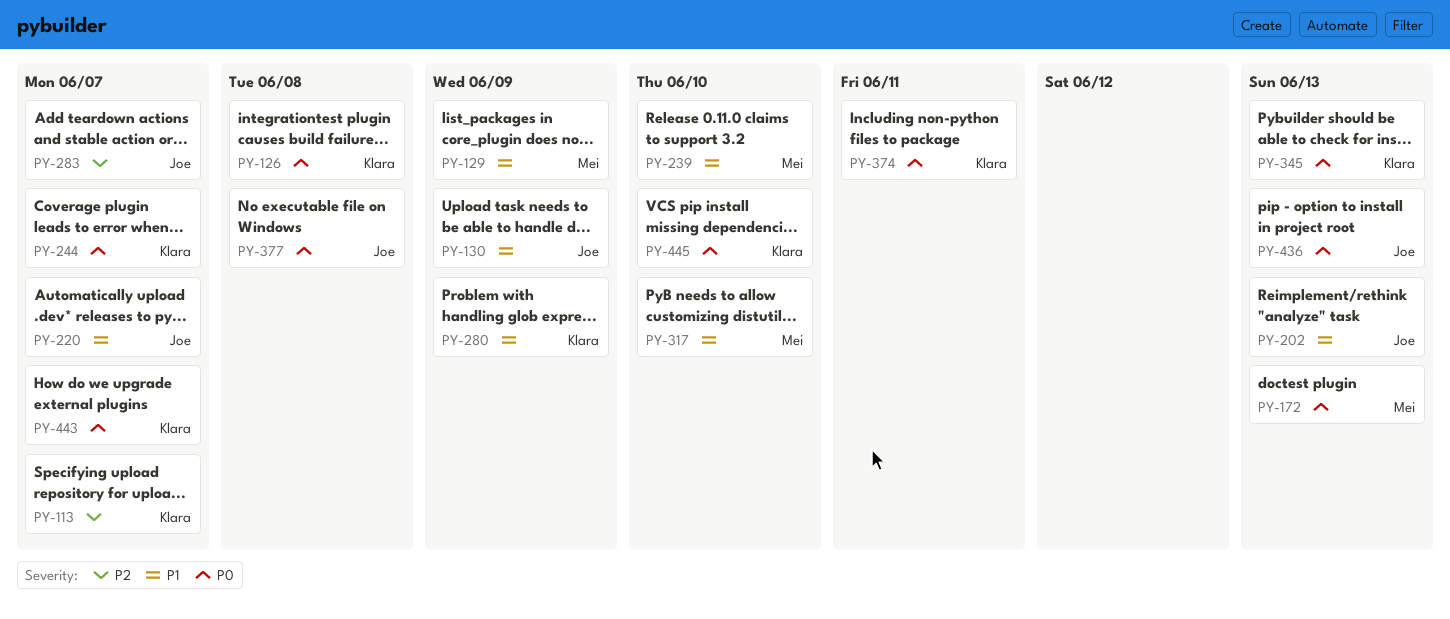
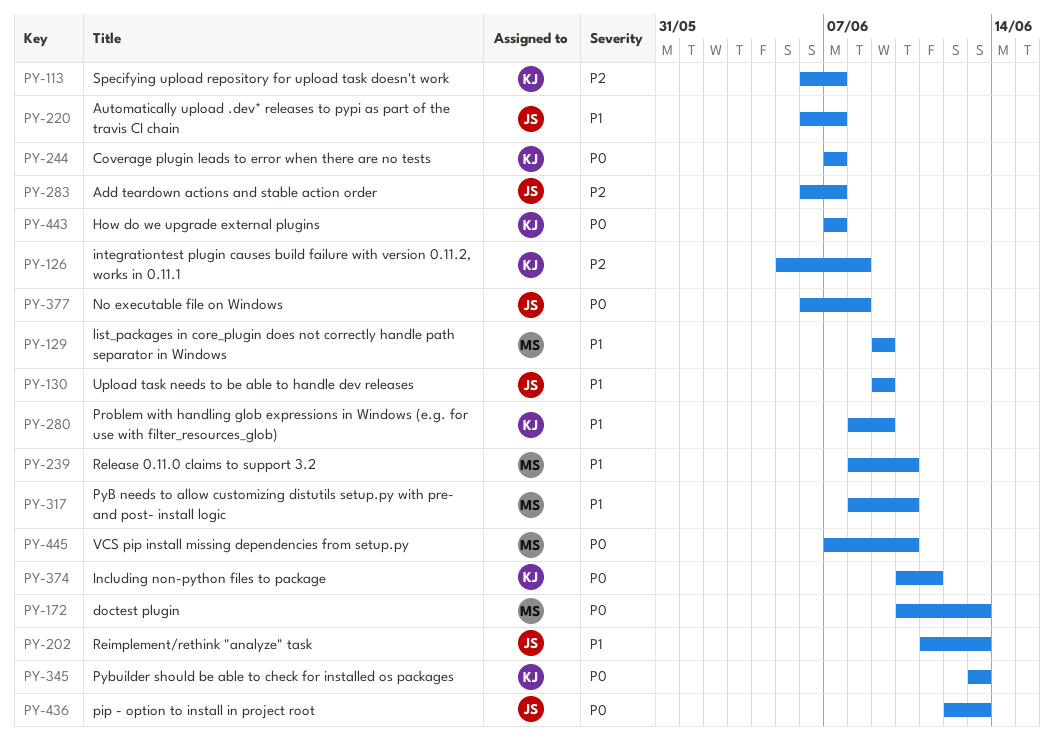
PY-126, priority: P0 -> P2
PY-445, owner: Klara -> Mei

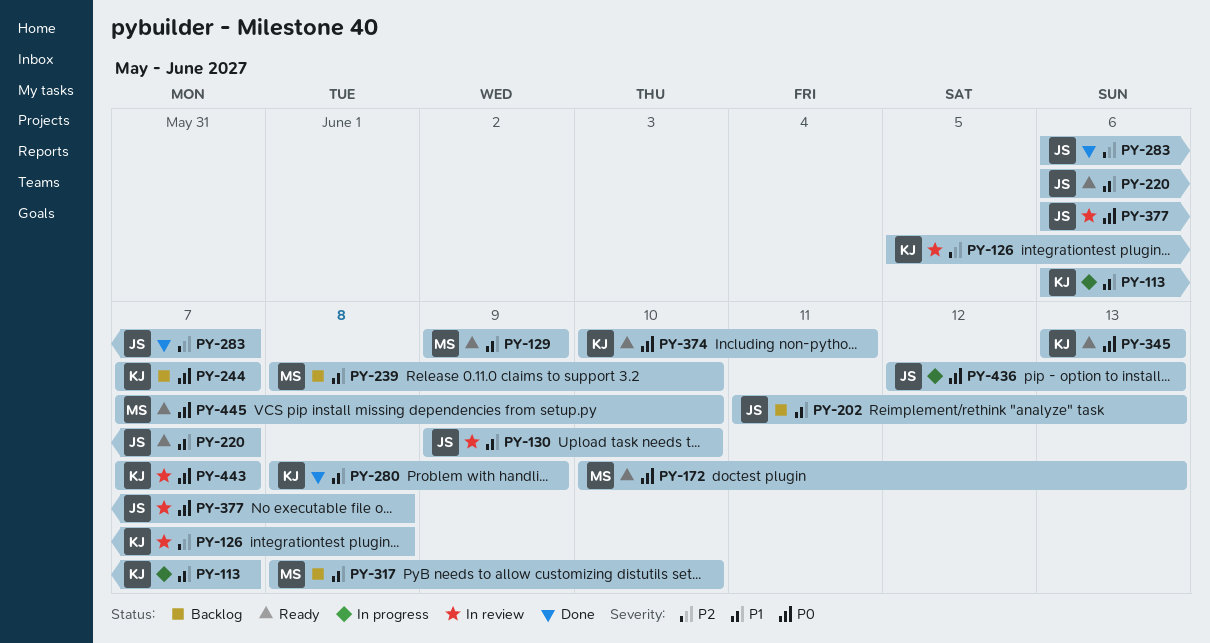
PY-113, priority: P2 -> P1
PY-130, due: Jun 9 -> Jun 10

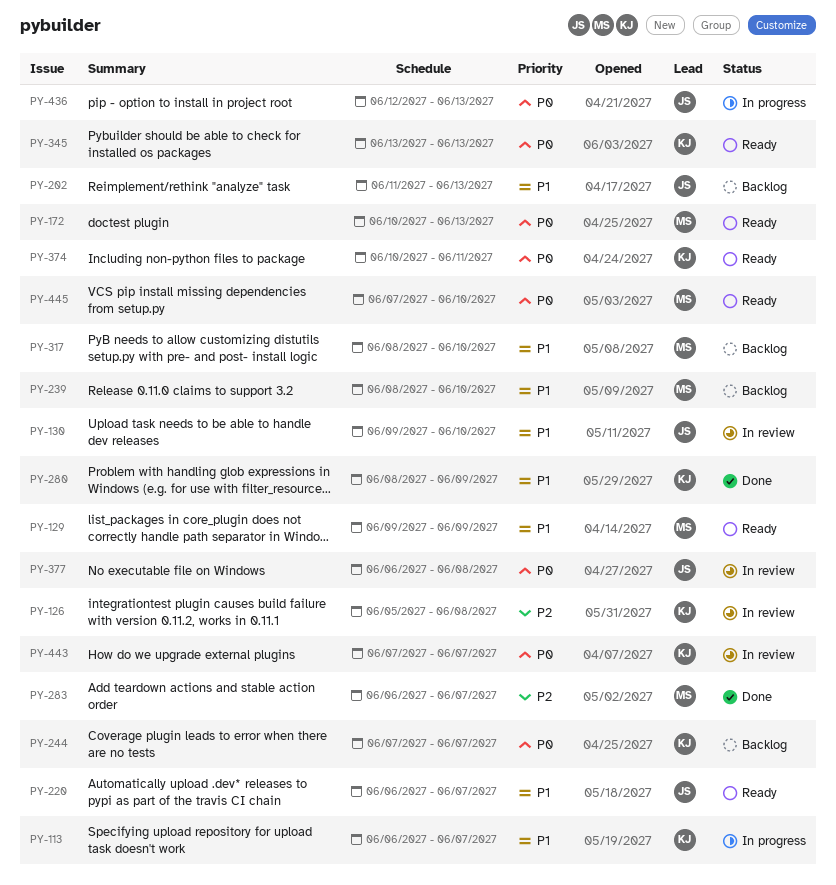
PY-283, owner: JS -> MS

